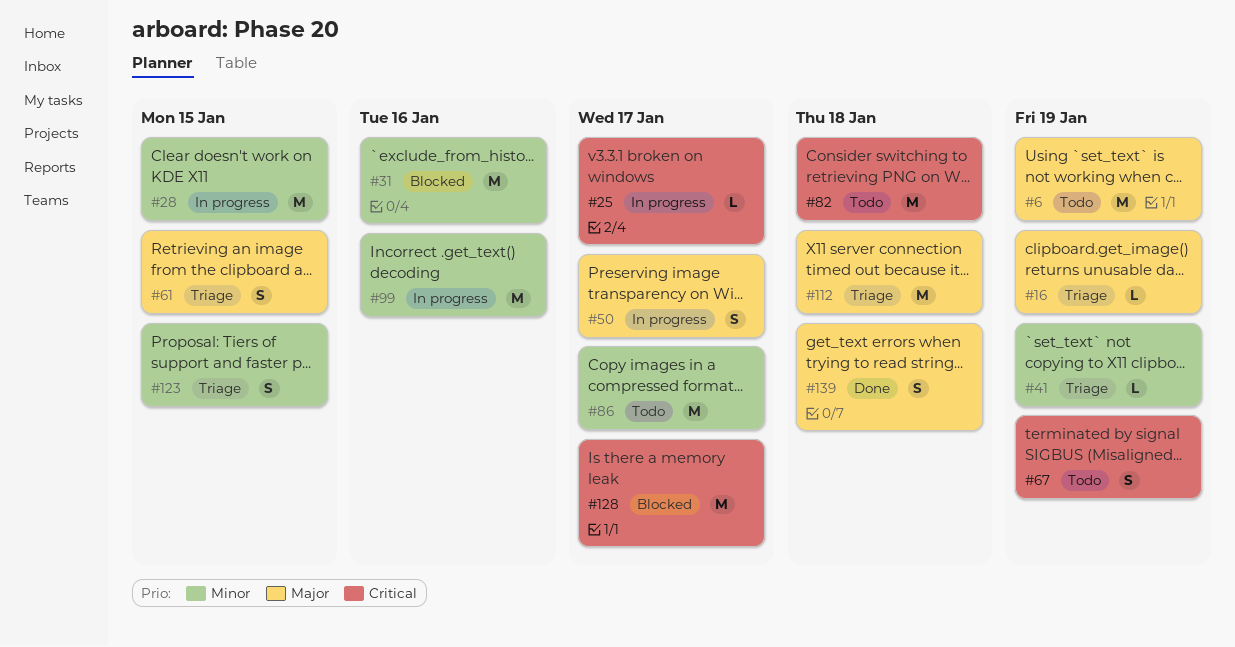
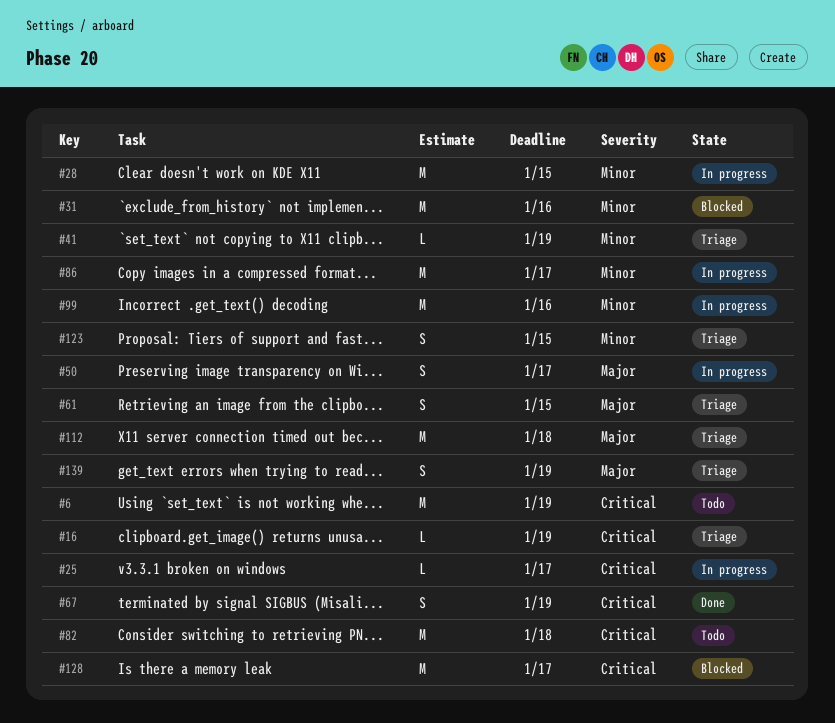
#6, priority: Major -> Critical
#16, priority: Major -> Critical
#67, status: Todo -> Done
#86, status: Todo -> In progress
#139, status: Done -> Triage
#139, due: Jan 18 -> Jan 19

